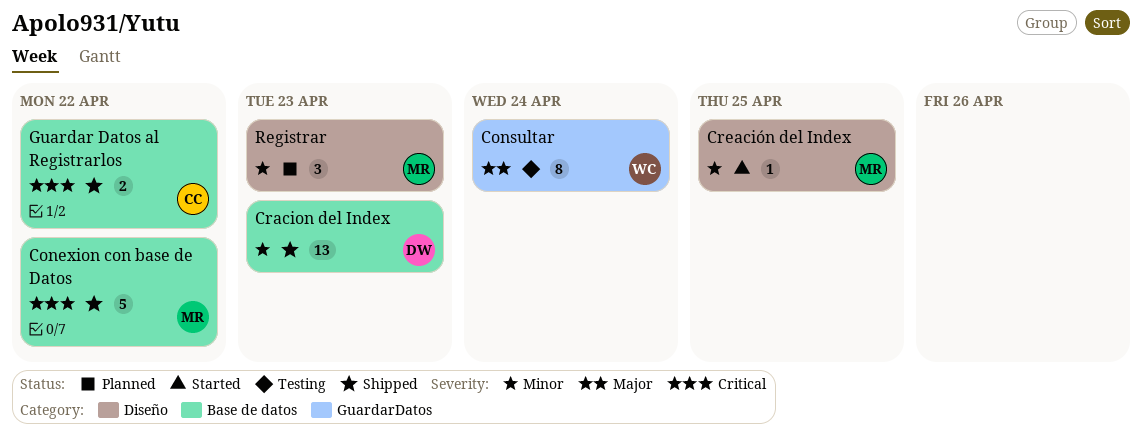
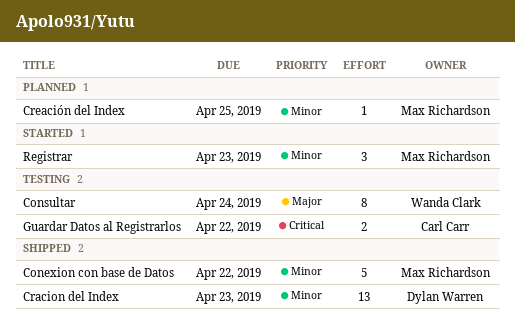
Conexion con base de Datos, priority: Critical -> Minor
Creación del Index, status: Started -> Planned
Guardar Datos al Registrarlos, status: Shipped -> Testing
Registrar, status: Planned -> Started

